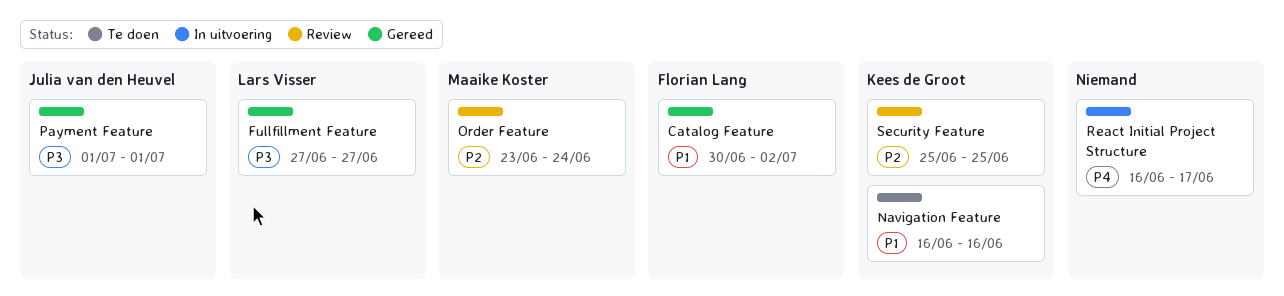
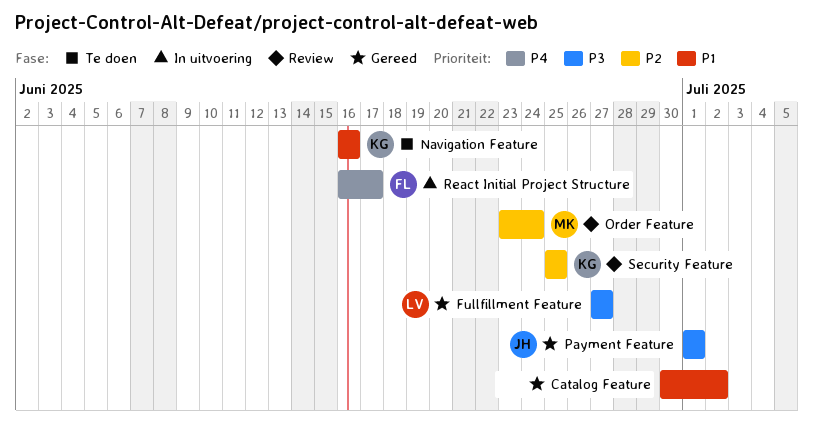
Catalog Feature, owner: Florian Lang -> none
React Initial Project Structure, owner: none -> Florian Lang

